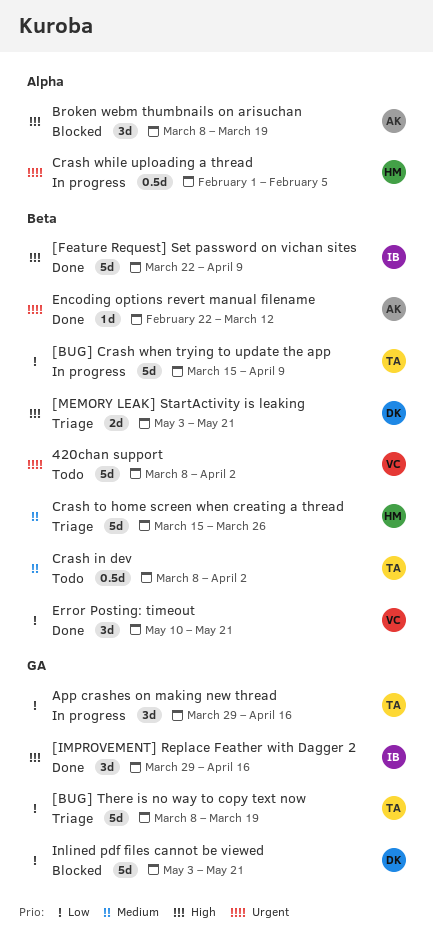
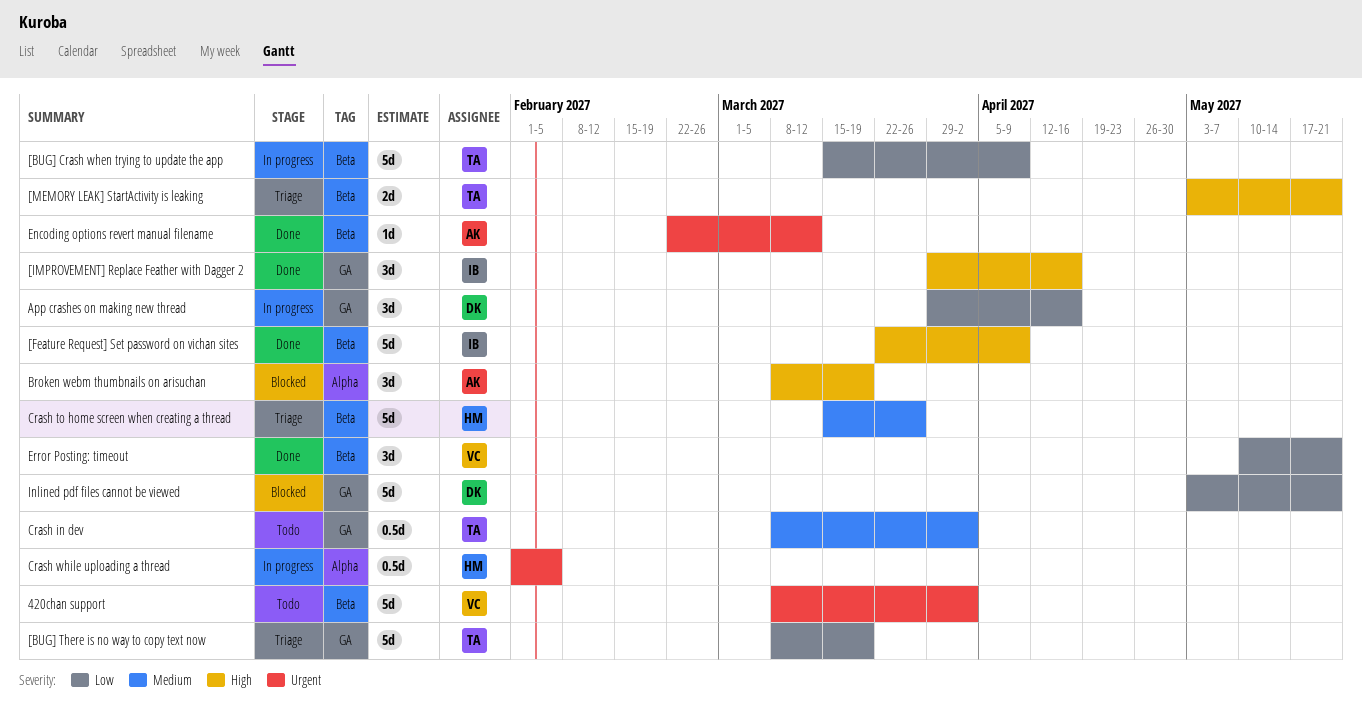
[MEMORY LEAK] StartActivity is leaking, owner: DK -> TA
App crashes on making new thread, owner: TA -> DK
Crash in dev, label: Beta -> GA

